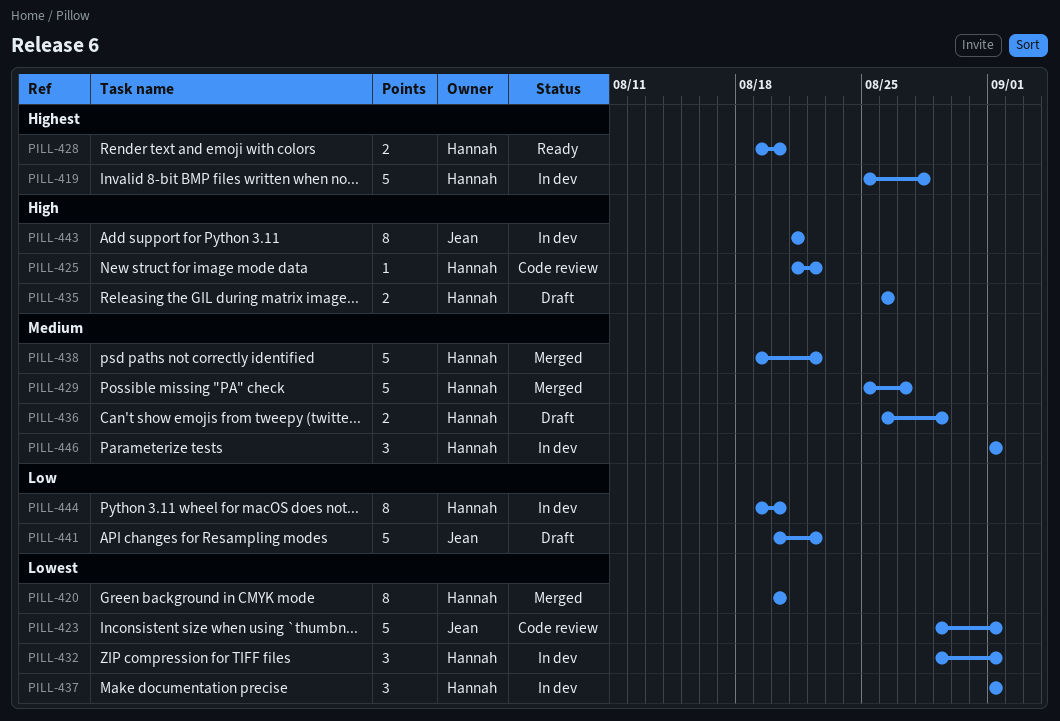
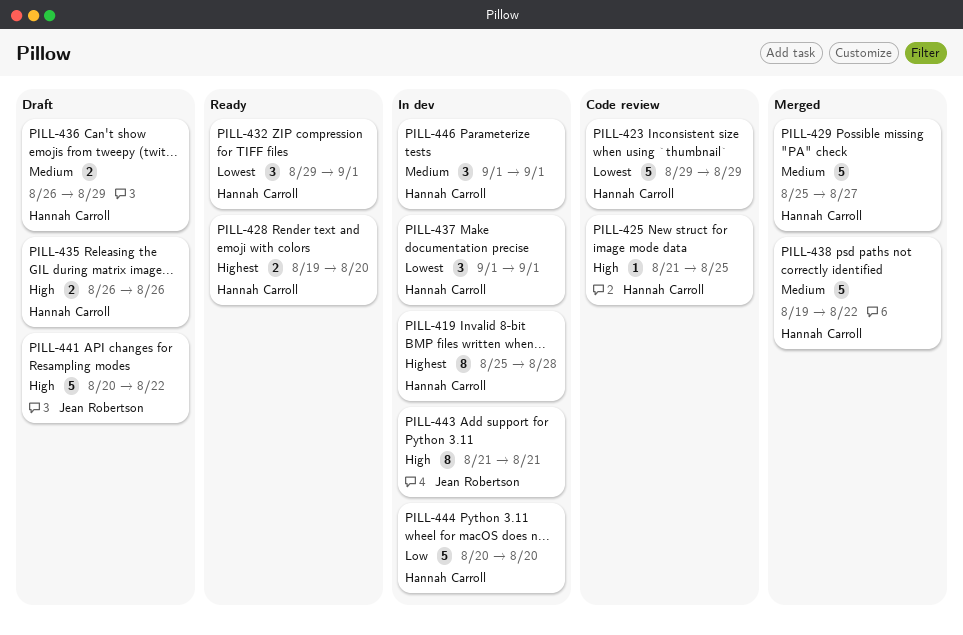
PILL-419, estimate: 5 -> 8
PILL-420: present -> none
PILL-423, owner: Jean Robertson -> Hannah Carroll
PILL-423, due: Sep 1 -> Aug 29
PILL-425, due: Aug 22 -> Aug 25
PILL-432, status: In dev -> Ready
PILL-441, priority: Low -> High
PILL-444, estimate: 8 -> 5
PILL-444, start: Aug 19 -> Aug 20

